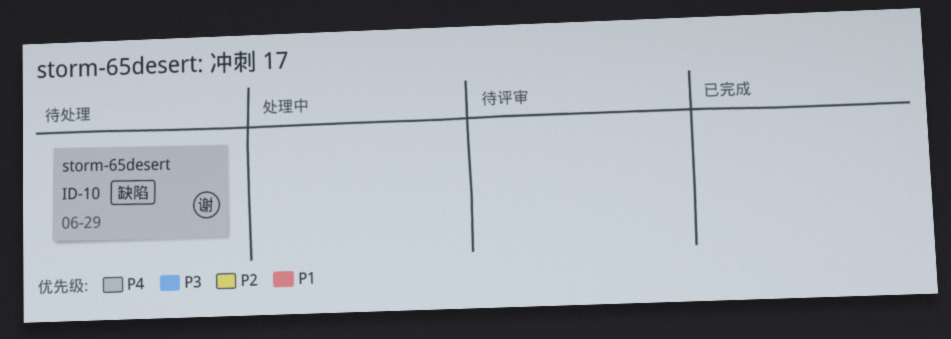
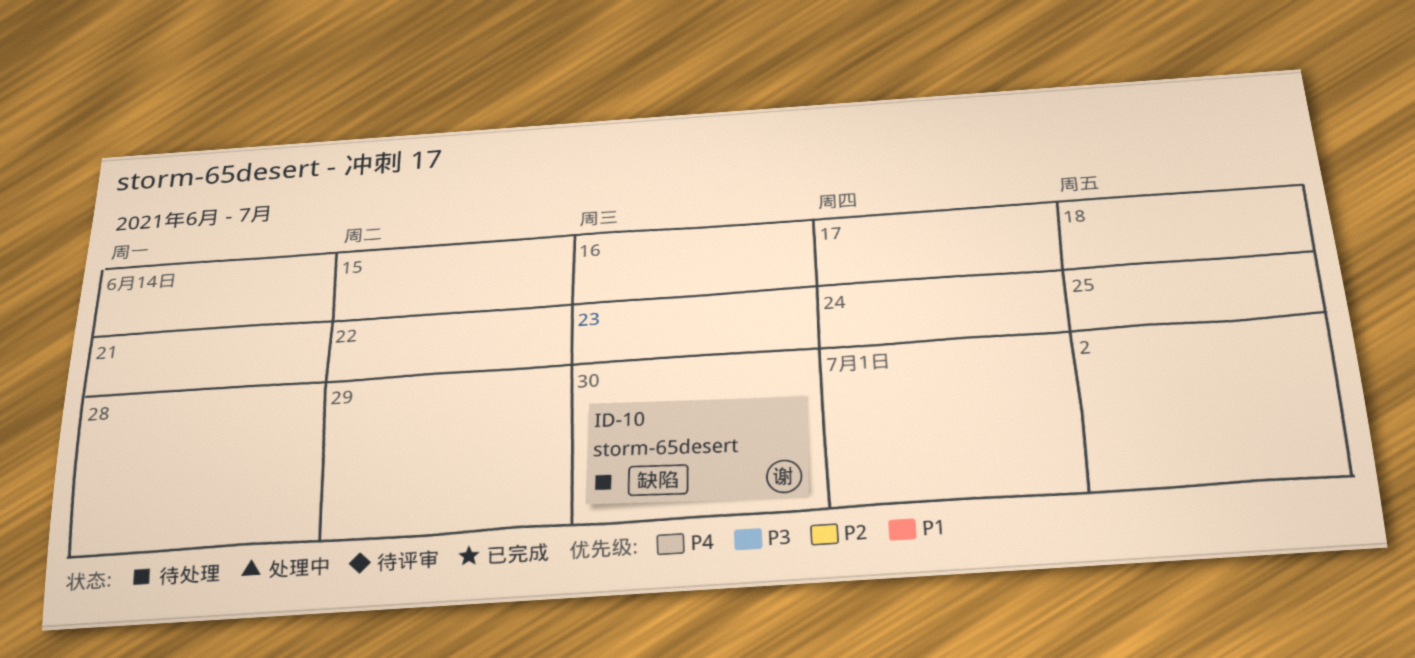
ID-10, due: Jun 29 -> Jun 30

